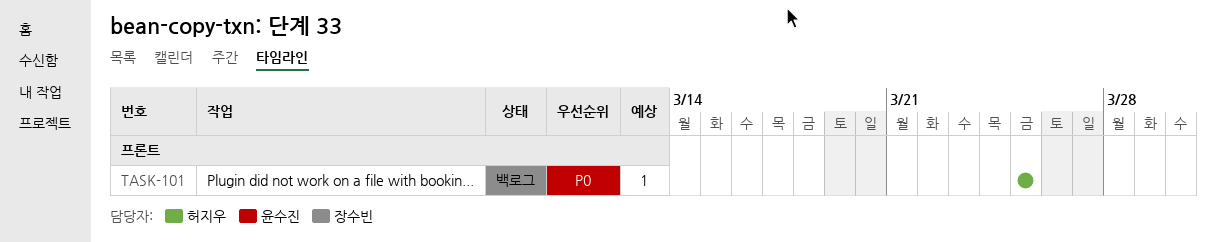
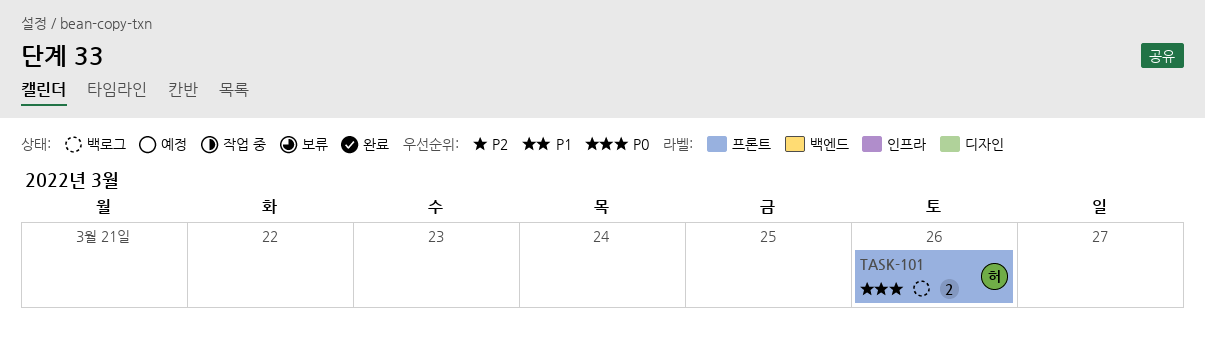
TASK-101, estimate: 1 -> 2
TASK-101, due: Mar 25 -> Mar 26

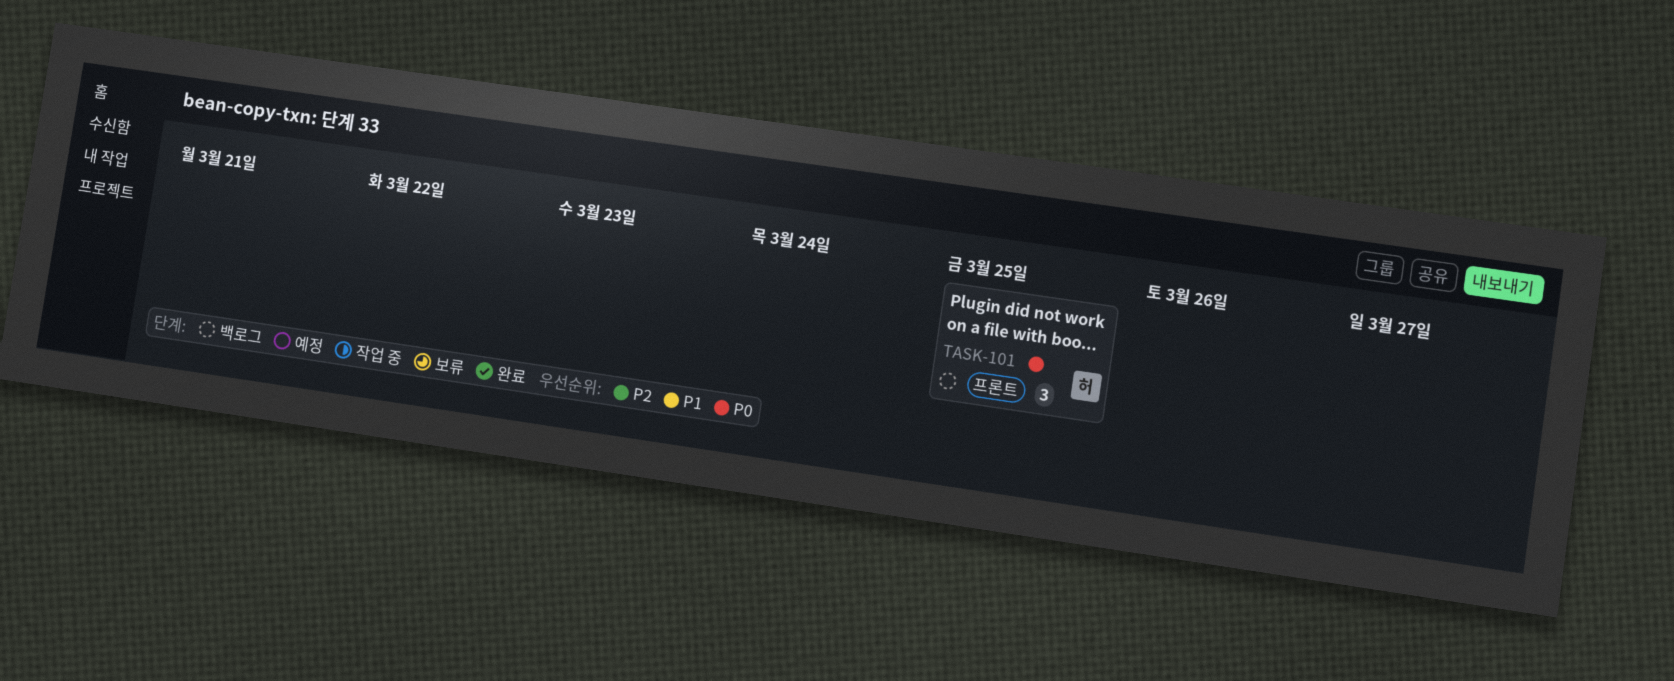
TASK-101, estimate: 2 -> 3
TASK-101, due: Mar 26 -> Mar 25

